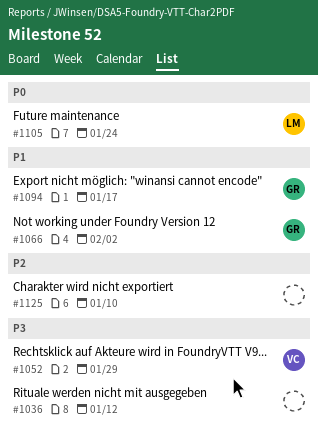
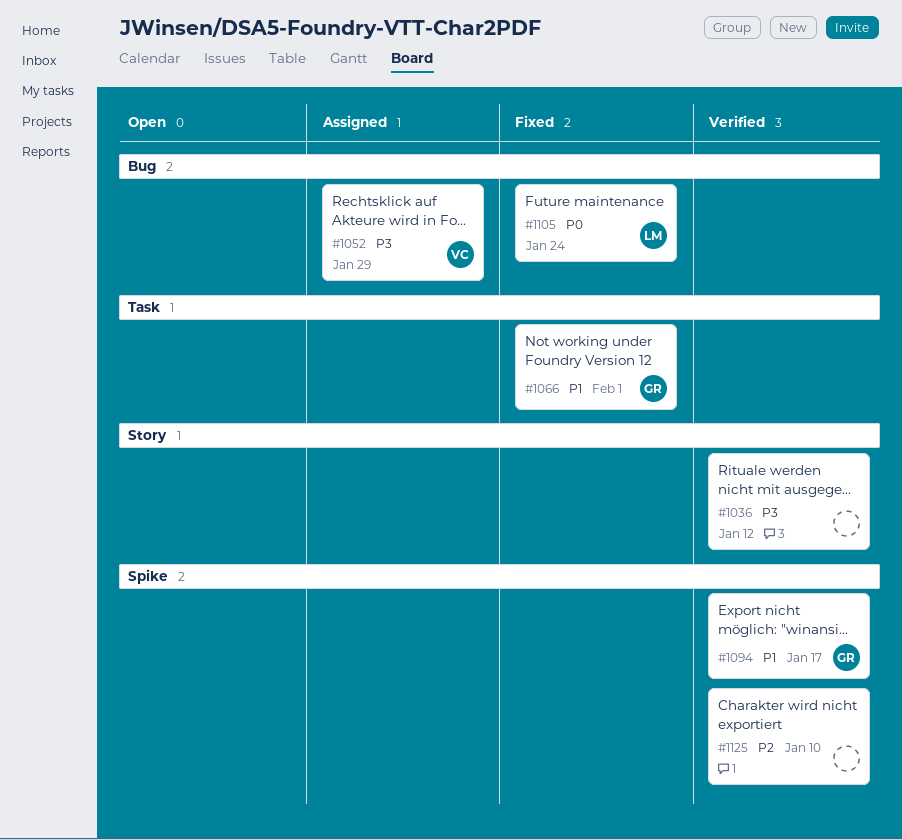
#1066, due: Feb 2 -> Feb 1

